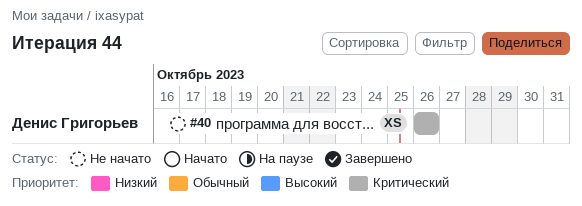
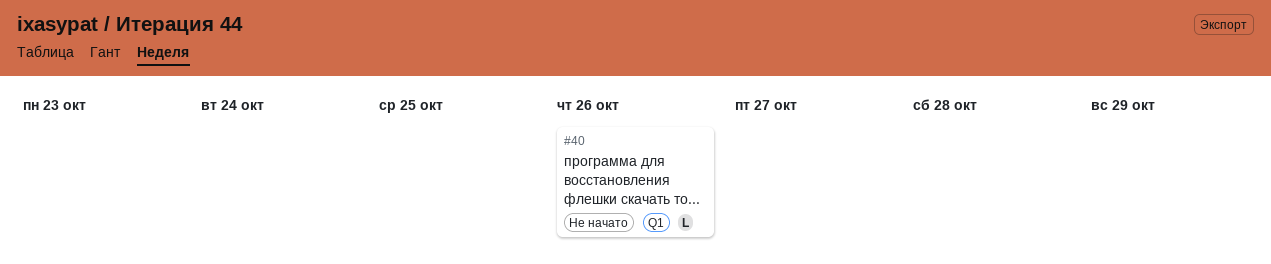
#40, estimate: XS -> L

